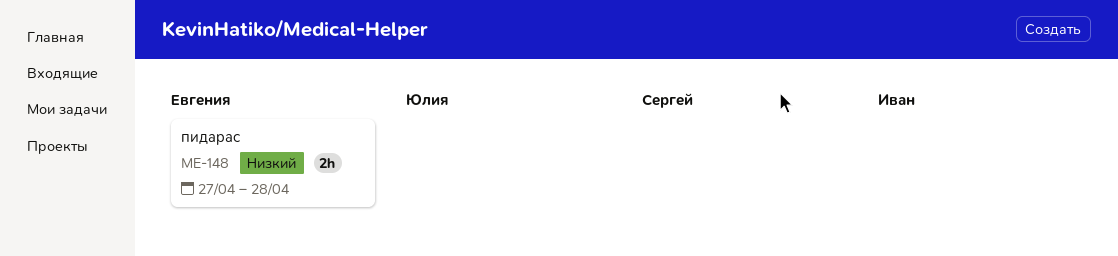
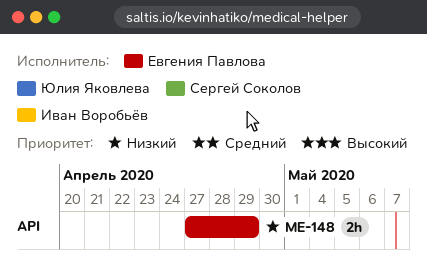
ME-148, due: Apr 28 -> Apr 29

